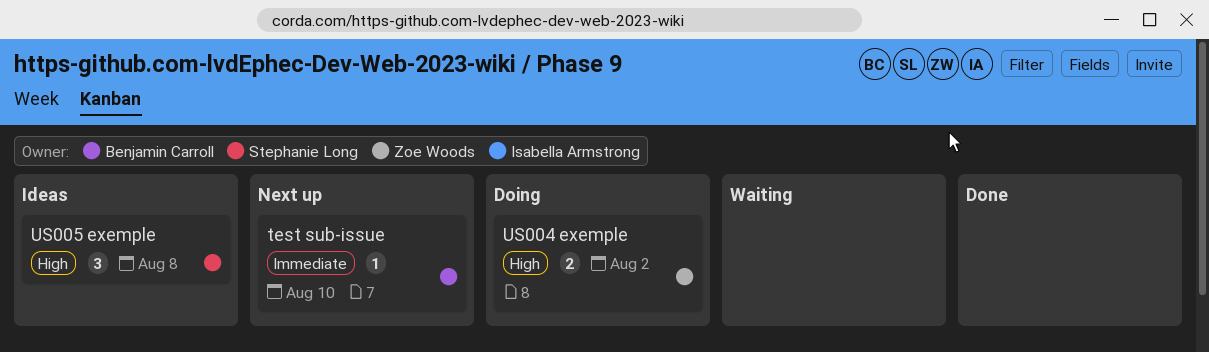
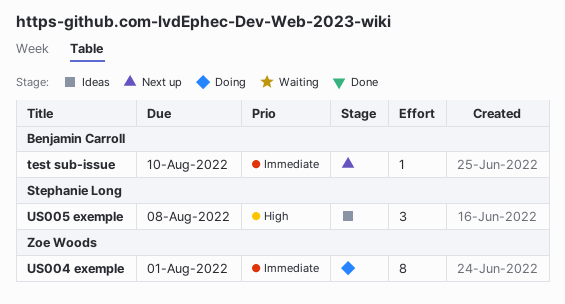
US004 exemple, priority: High -> Immediate
US004 exemple, estimate: 2 -> 8
US004 exemple, due: Aug 2 -> Aug 1

